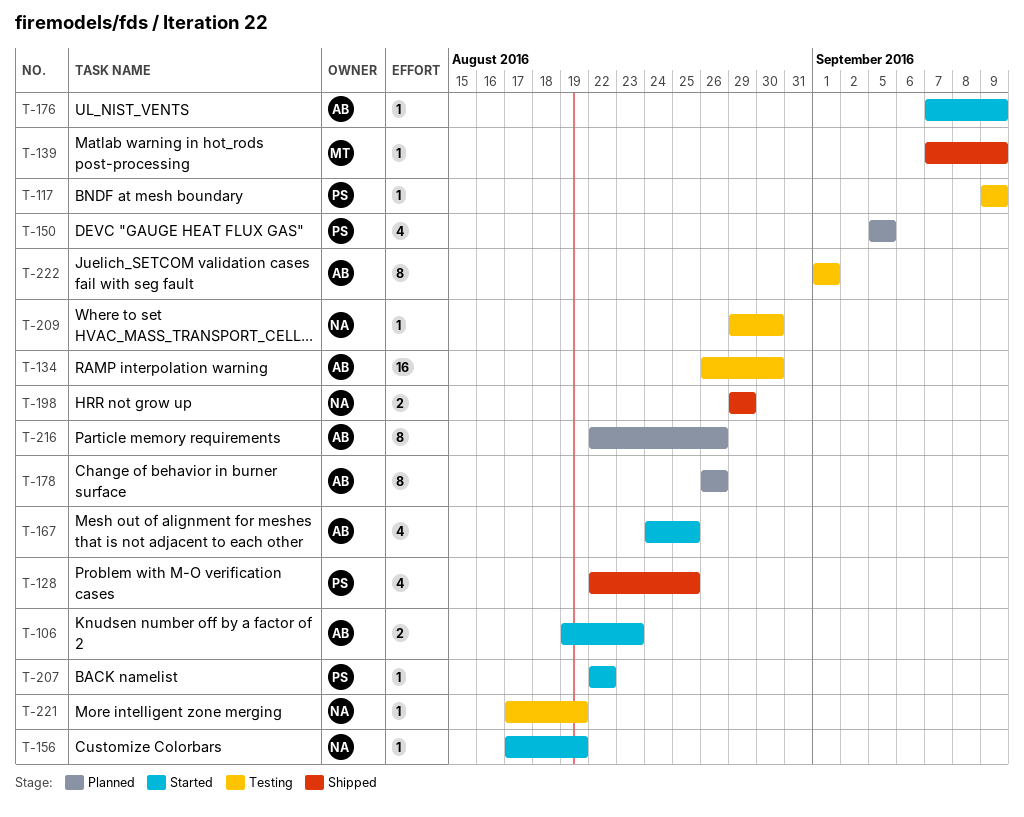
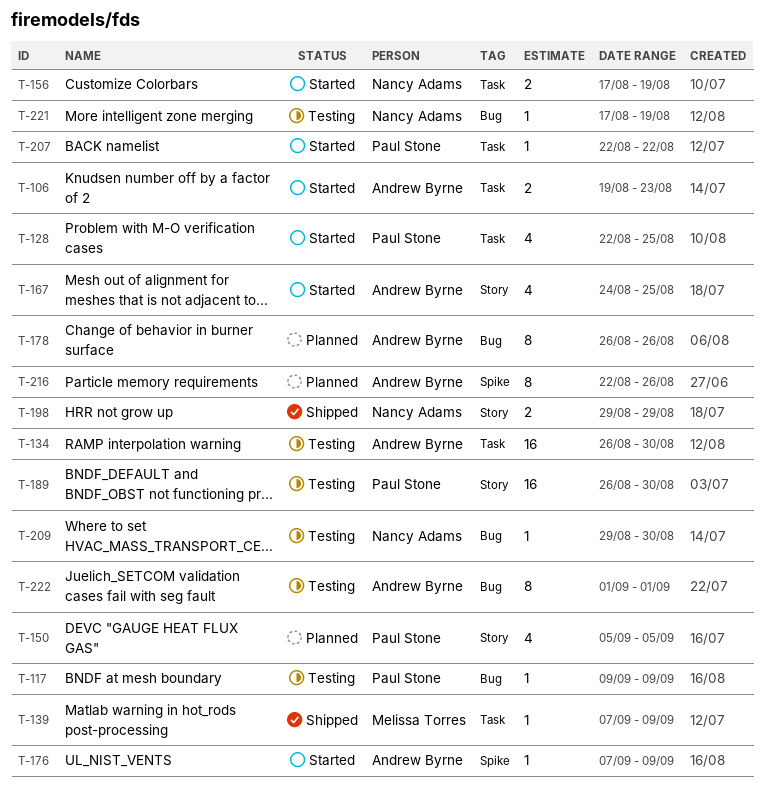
T-128, status: Shipped -> Started
T-156, estimate: 1 -> 2
T-189: none -> present

